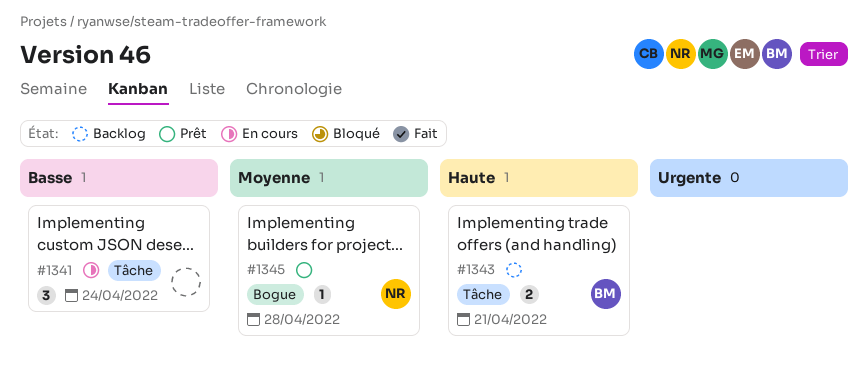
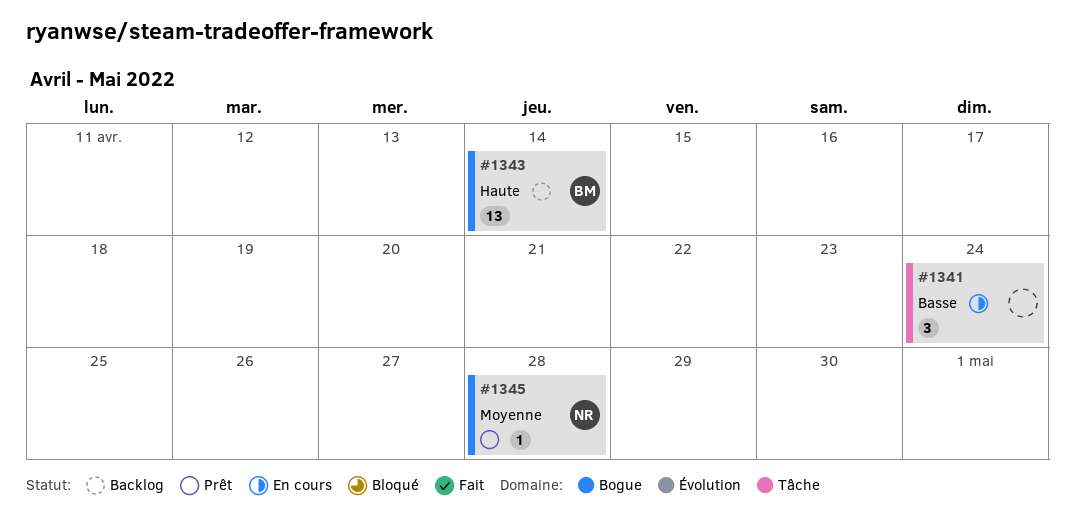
#1343, label: Tâche -> Bogue
#1343, estimate: 2 -> 13
#1343, due: Apr 21 -> Apr 14

